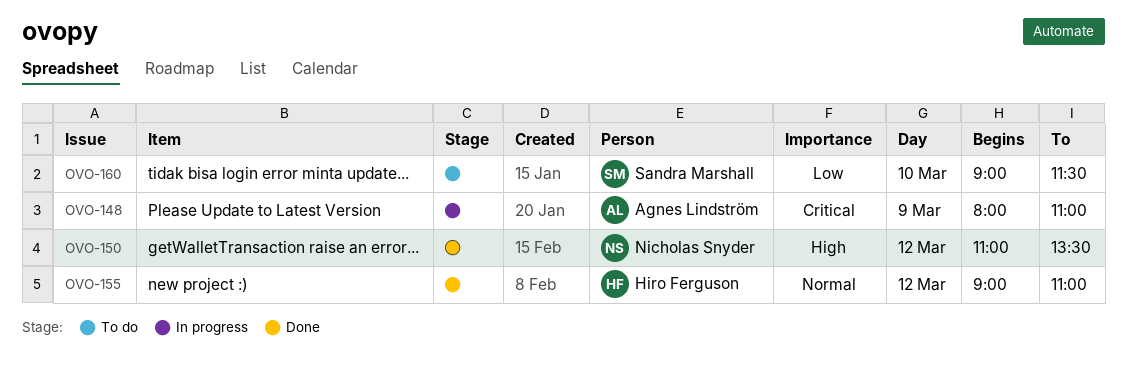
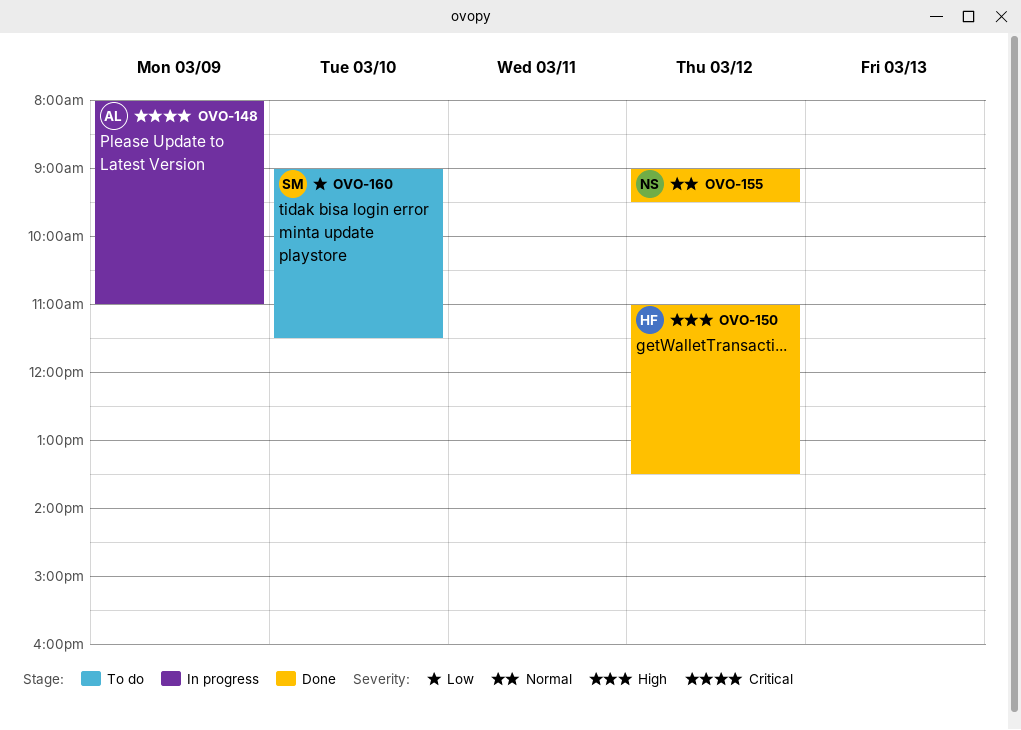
OVO-150, owner: Nicholas Snyder -> Hiro Ferguson
OVO-155, owner: Hiro Ferguson -> Nicholas Snyder
OVO-155, ends: 11:00 -> 09:30

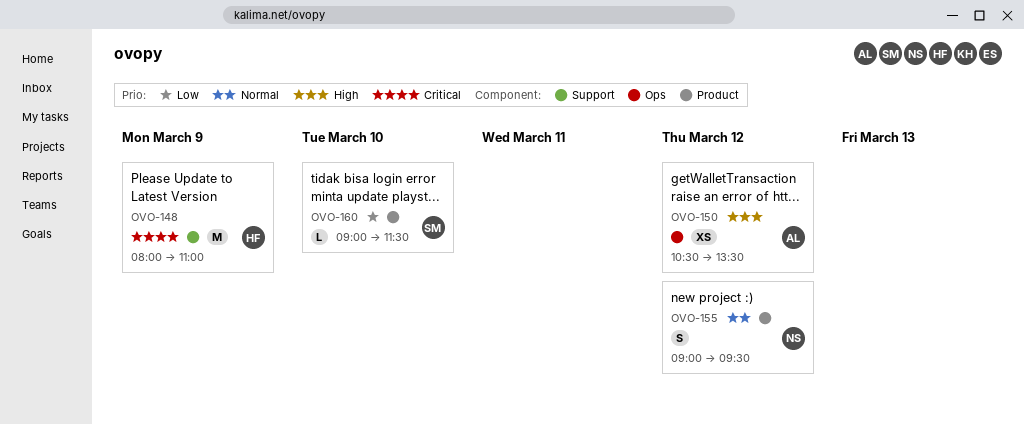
OVO-148, owner: AL -> HF
OVO-150, owner: HF -> AL
OVO-150, begins: 11:00 -> 10:30

